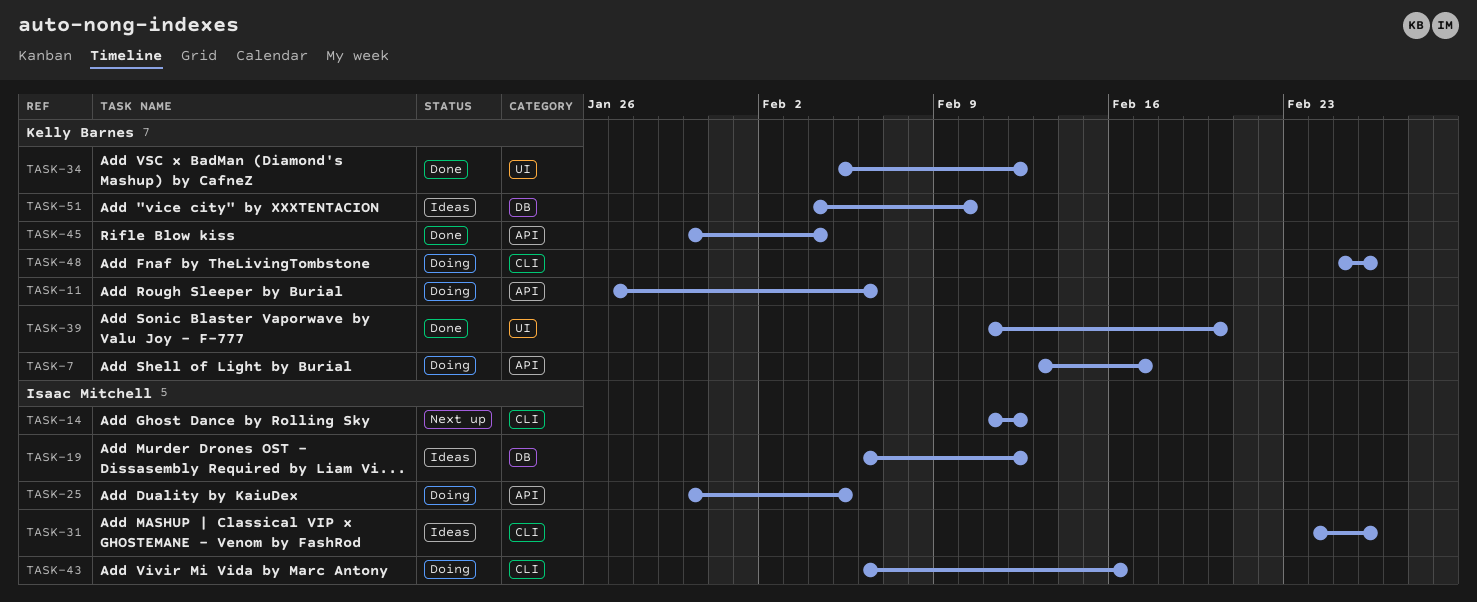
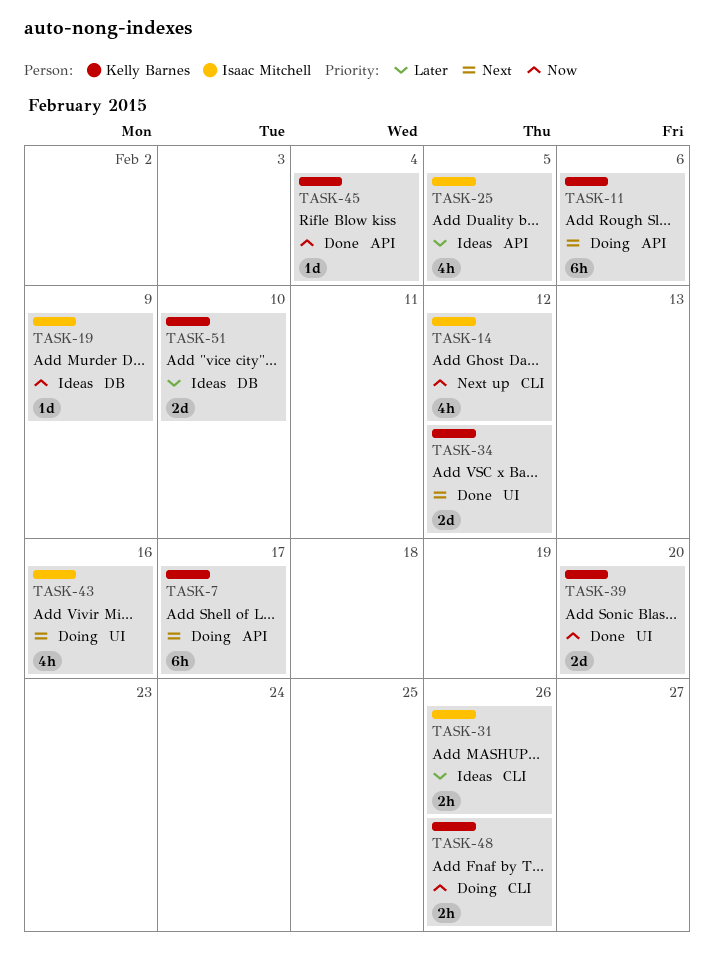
TASK-19, due: Feb 12 -> Feb 9
TASK-25, status: Doing -> Ideas
TASK-43, label: CLI -> UI

